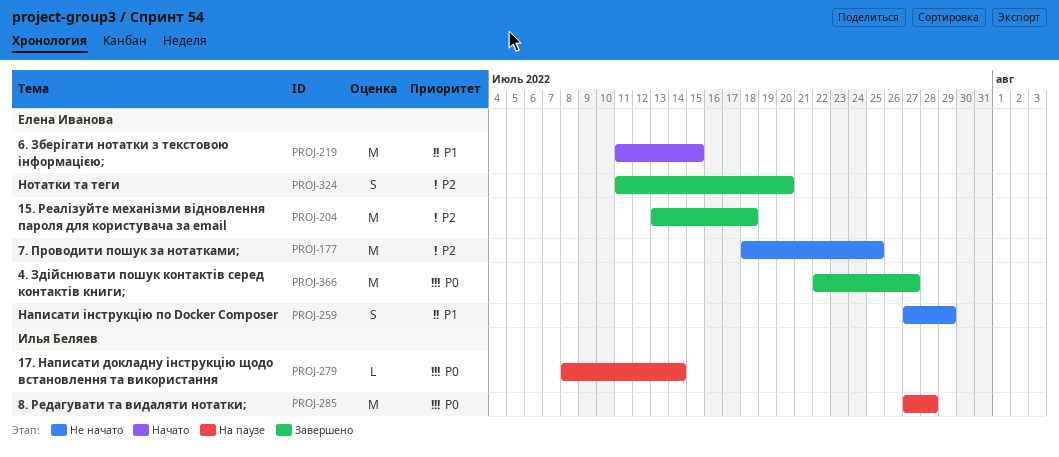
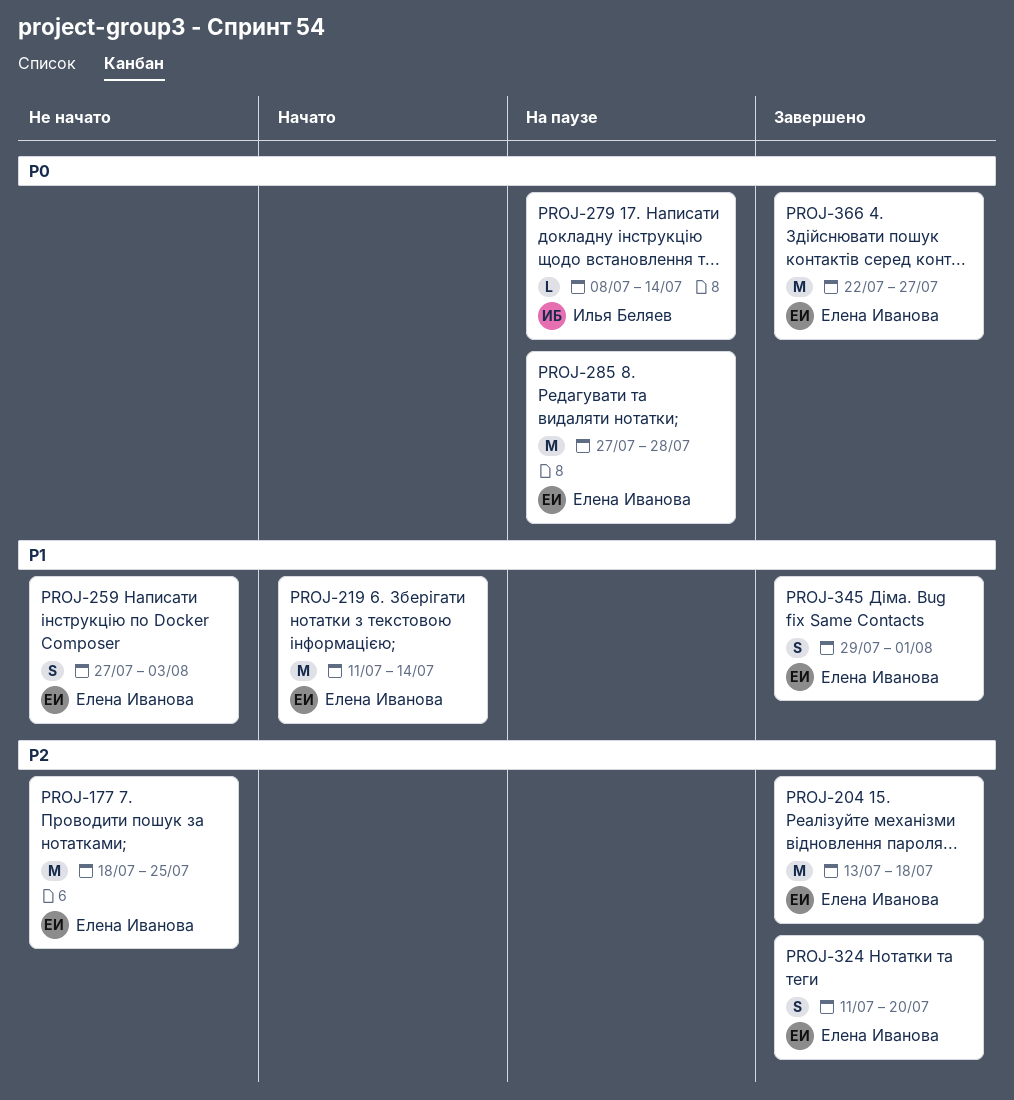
PROJ-219, due: Jul 15 -> Jul 14
PROJ-259, due: Jul 29 -> Aug 3
PROJ-285, owner: Илья Беляев -> Елена Иванова
PROJ-345: none -> present

